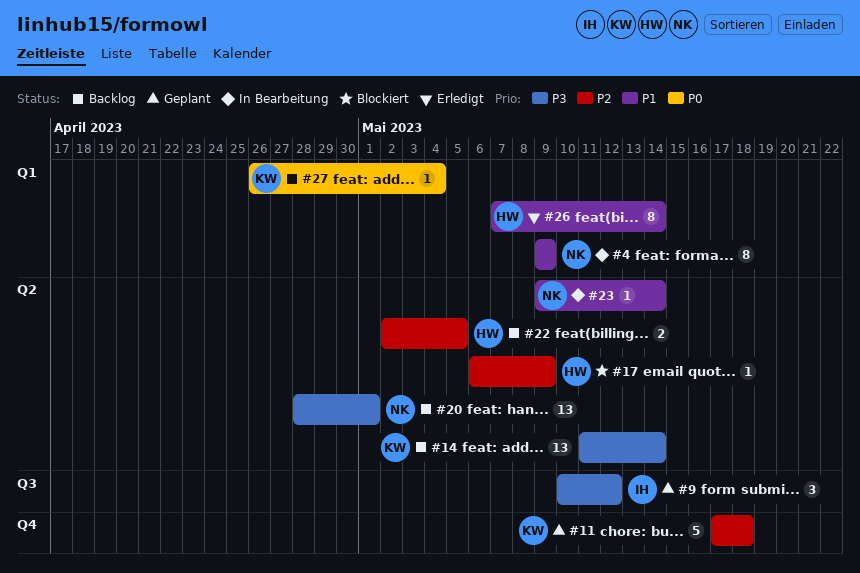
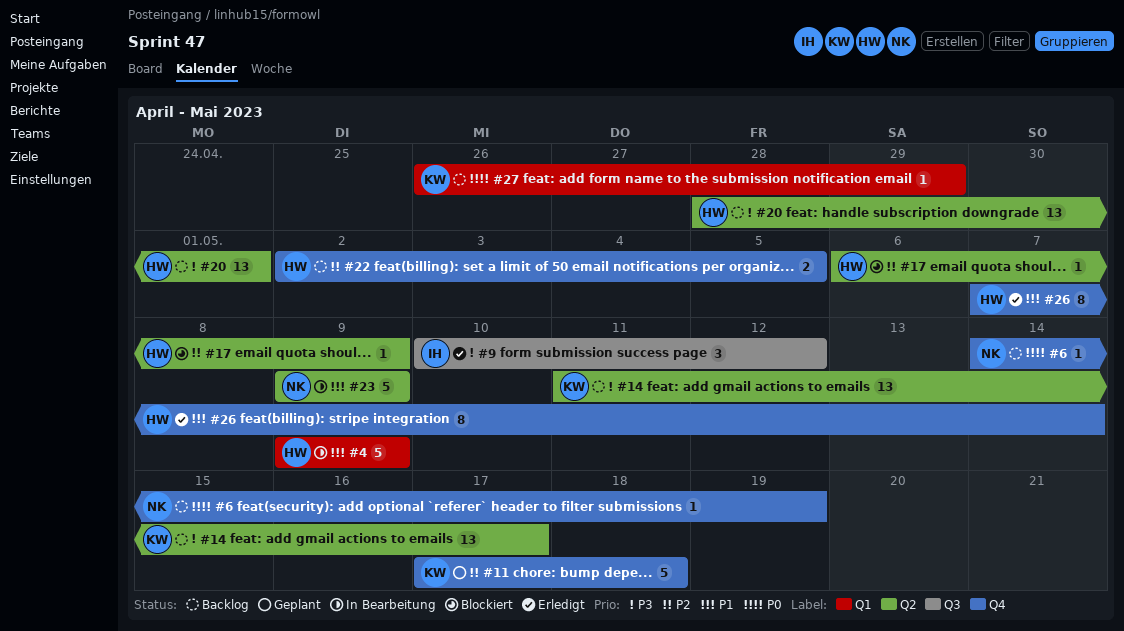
#4, owner: NK -> HW
#4, estimate: 8 -> 5
#6: none -> present
#9, status: Geplant -> Erledigt
#14, due: May 14 -> May 17
#20, owner: NK -> HW
#22, label: Q2 -> Q4
#23, estimate: 1 -> 5
#23, due: May 14 -> May 9
#26, label: Q1 -> Q4
#27, due: May 4 -> Apr 29

